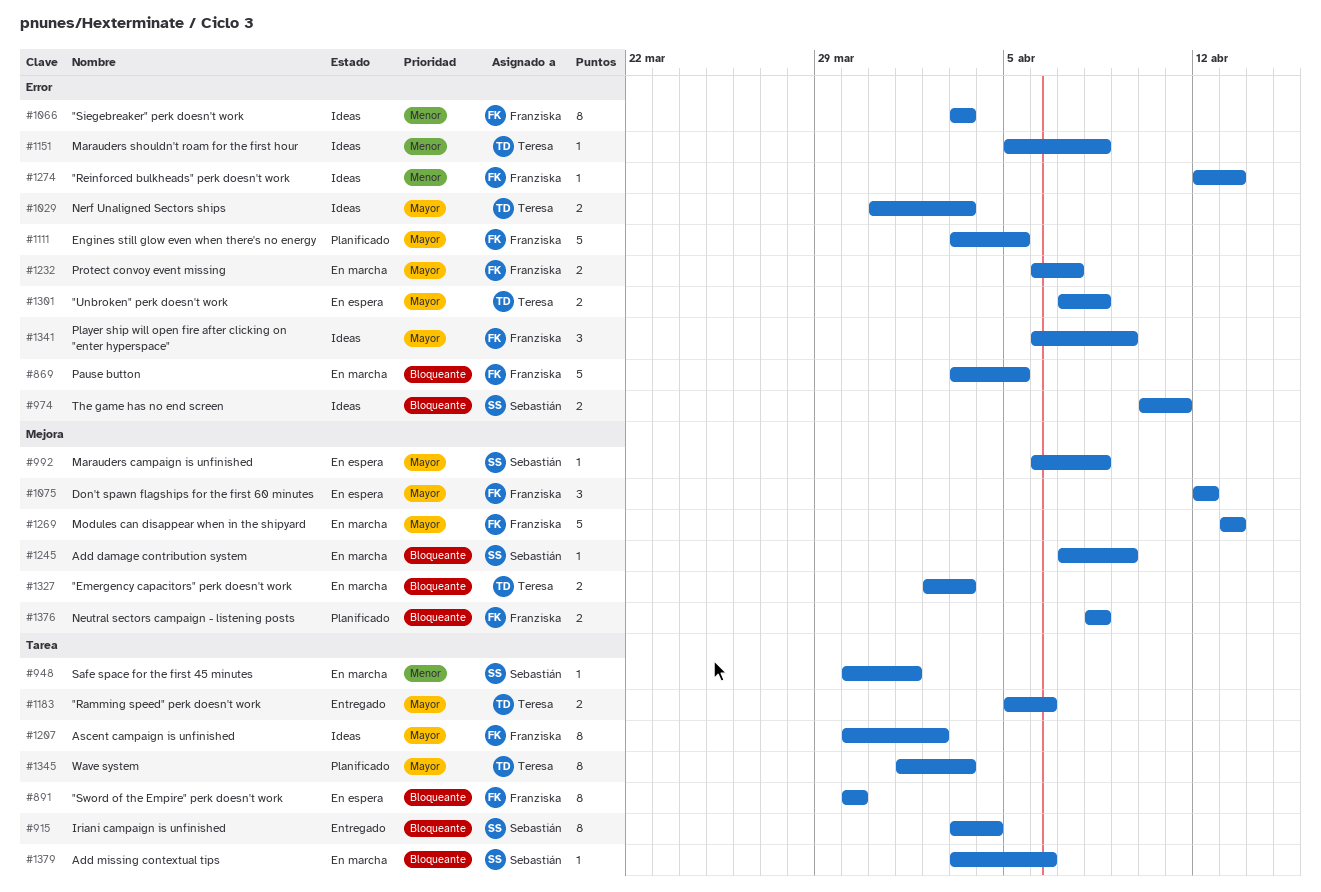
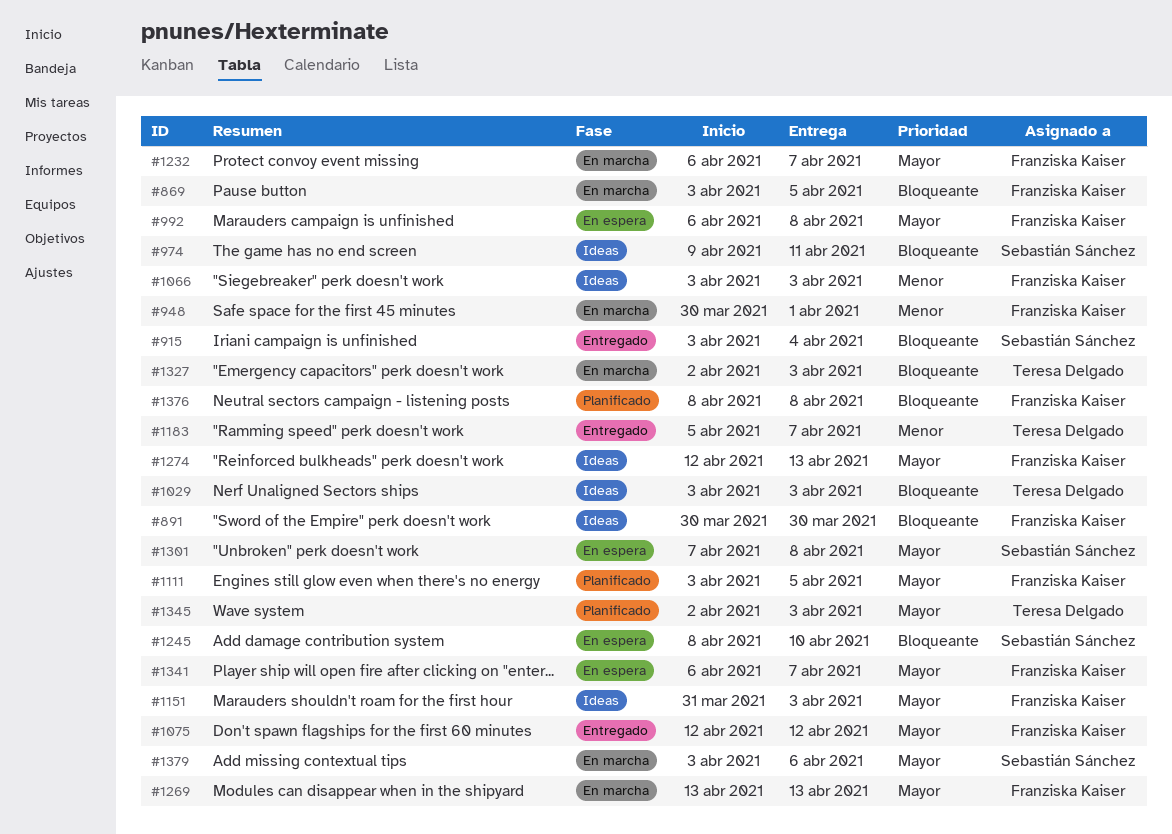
#891, status: En espera -> Ideas
#948, owner: Sebastián Sánchez -> Franziska Kaiser
#974, start: Apr 10 -> Apr 9
#992, owner: Sebastián Sánchez -> Franziska Kaiser
#1029, priority: Mayor -> Bloqueante
#1029, start: Mar 31 -> Apr 3
#1075, status: En espera -> Entregado
#1151, owner: Teresa Delgado -> Franziska Kaiser
#1151, priority: Menor -> Mayor
#1151, start: Apr 5 -> Mar 31
#1151, due: Apr 8 -> Apr 3
#1183, priority: Mayor -> Menor
#1183, due: Apr 6 -> Apr 7
#1207: present -> none
#1245, status: En marcha -> En espera
#1245, start: Apr 7 -> Apr 8
#1245, due: Apr 9 -> Apr 10
#1274, priority: Menor -> Mayor
#1301, owner: Teresa Delgado -> Sebastián Sánchez
#1341, status: Ideas -> En espera
#1341, due: Apr 9 -> Apr 7
#1345, start: Apr 1 -> Apr 2
#1379, priority: Bloqueante -> Mayor

